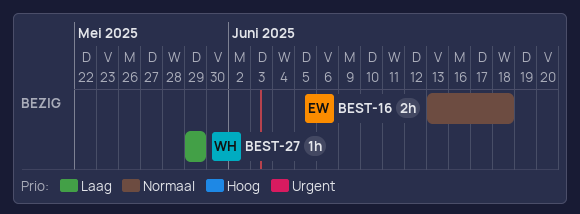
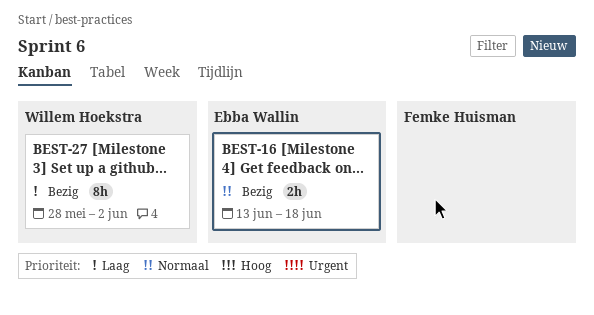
BEST-27, estimate: 1h -> 8h
BEST-27, start: May 29 -> May 28
BEST-27, due: May 29 -> Jun 2

